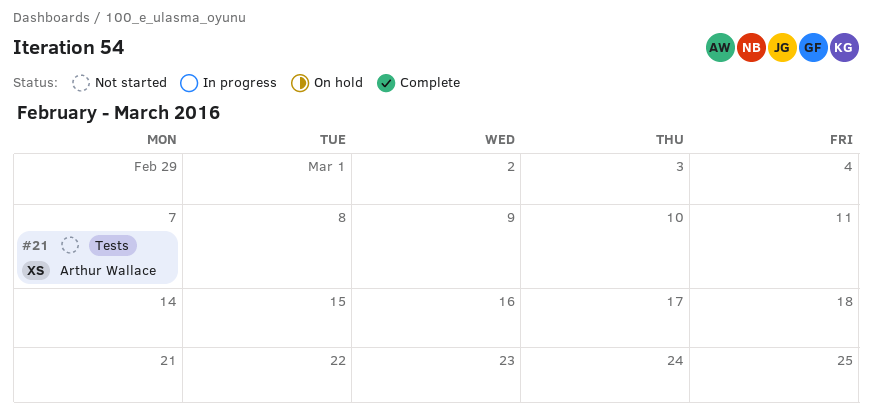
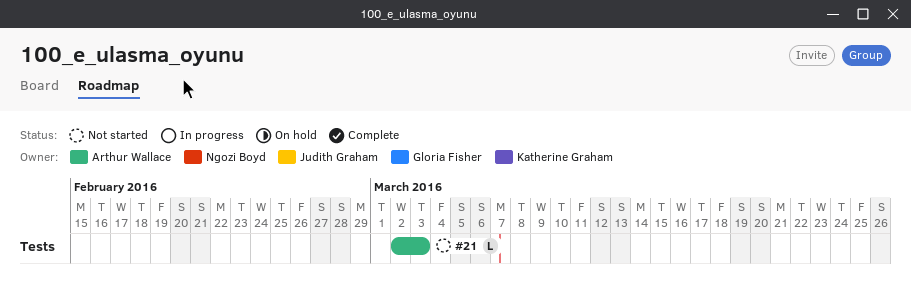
#21, estimate: XS -> L
#21, due: Mar 7 -> Mar 3

